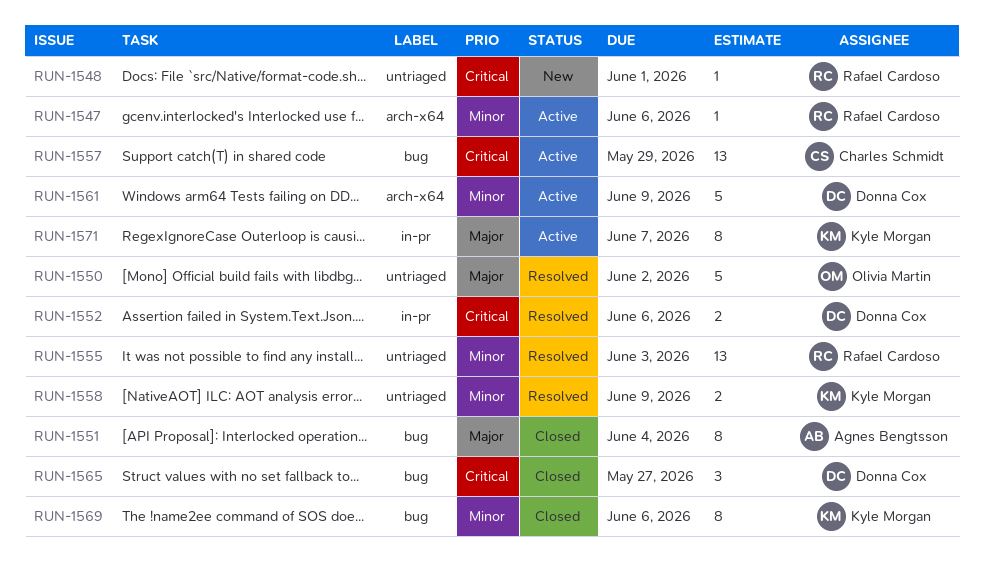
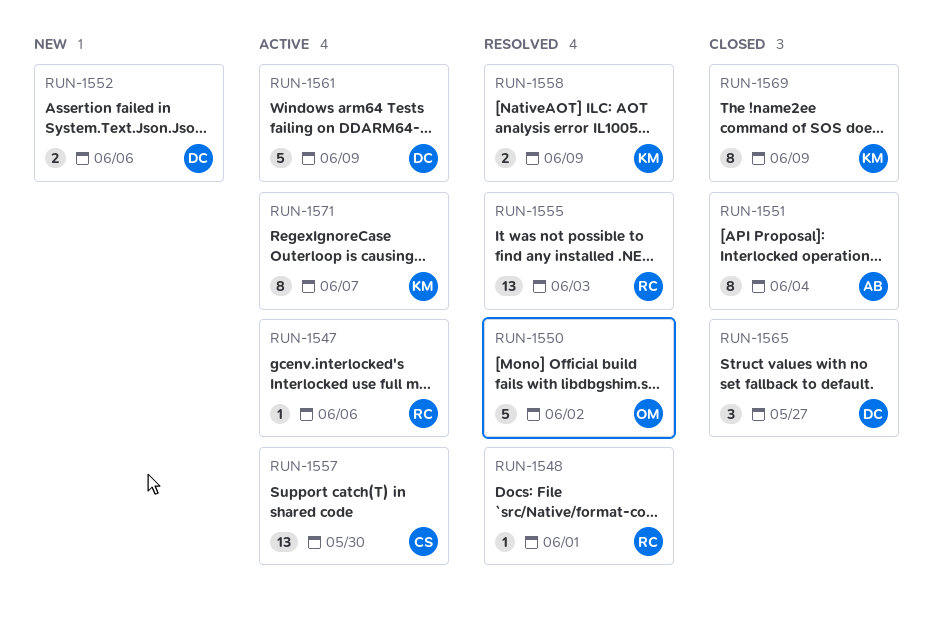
RUN-1548, status: New -> Resolved
RUN-1552, status: Resolved -> New
RUN-1557, due: May 29 -> May 30
RUN-1569, due: Jun 6 -> Jun 9

